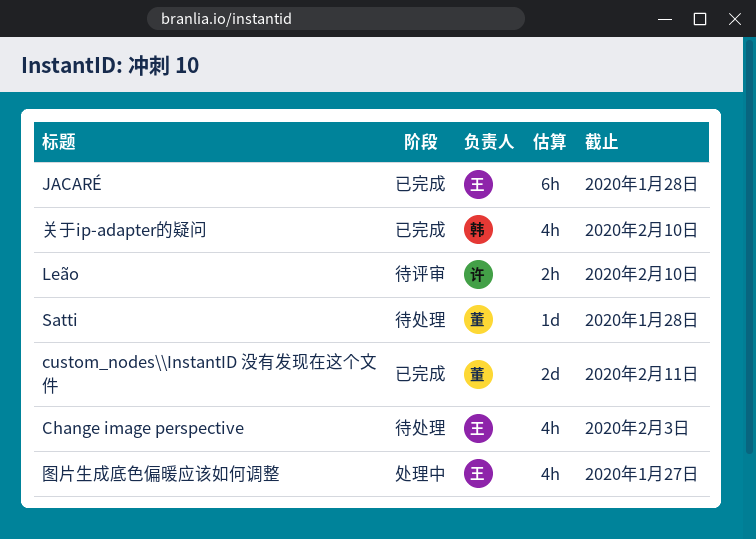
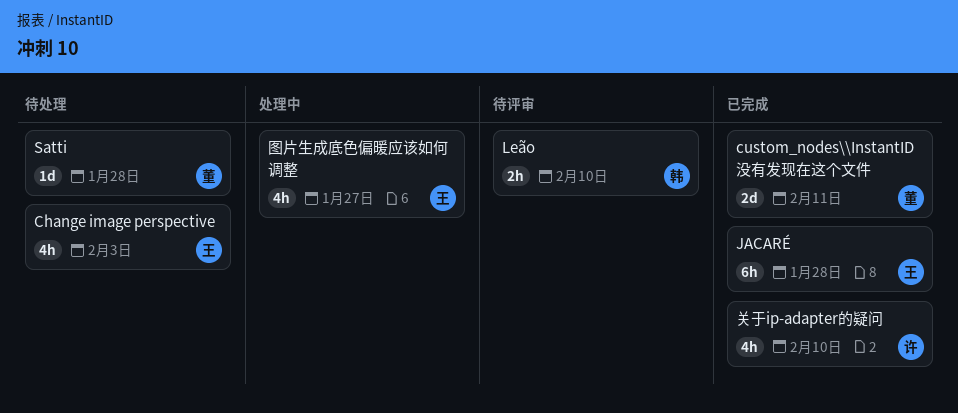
Leão, owner: 许 -> 韩
关于ip-adapter的疑问, owner: 韩 -> 许

